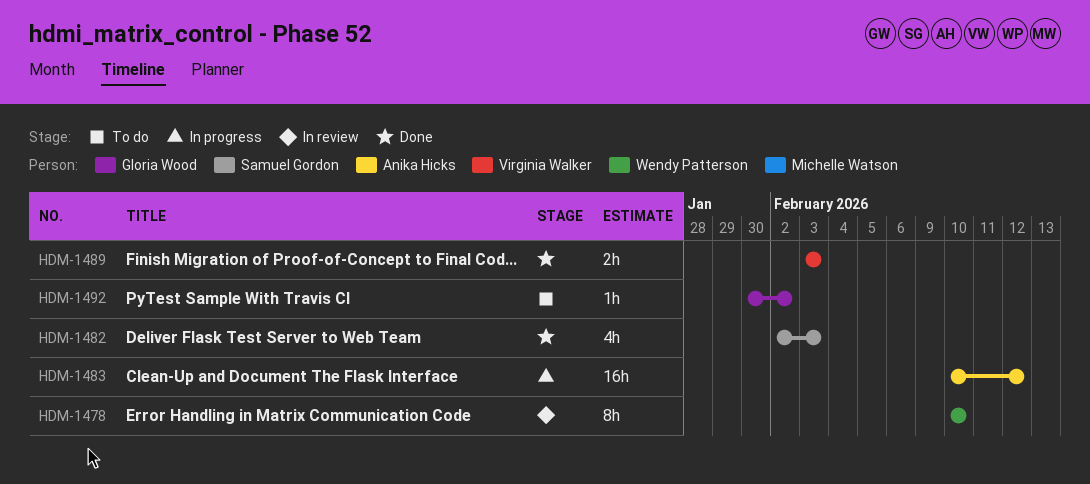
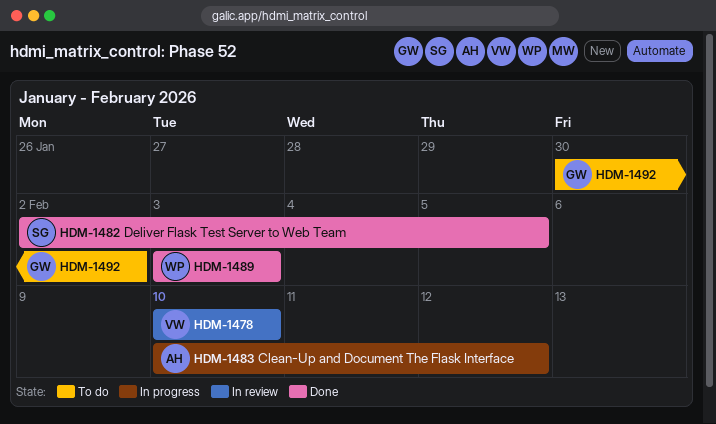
HDM-1478, owner: Wendy Patterson -> Virginia Walker
HDM-1482, due: Feb 3 -> Feb 5
HDM-1489, owner: Virginia Walker -> Wendy Patterson

